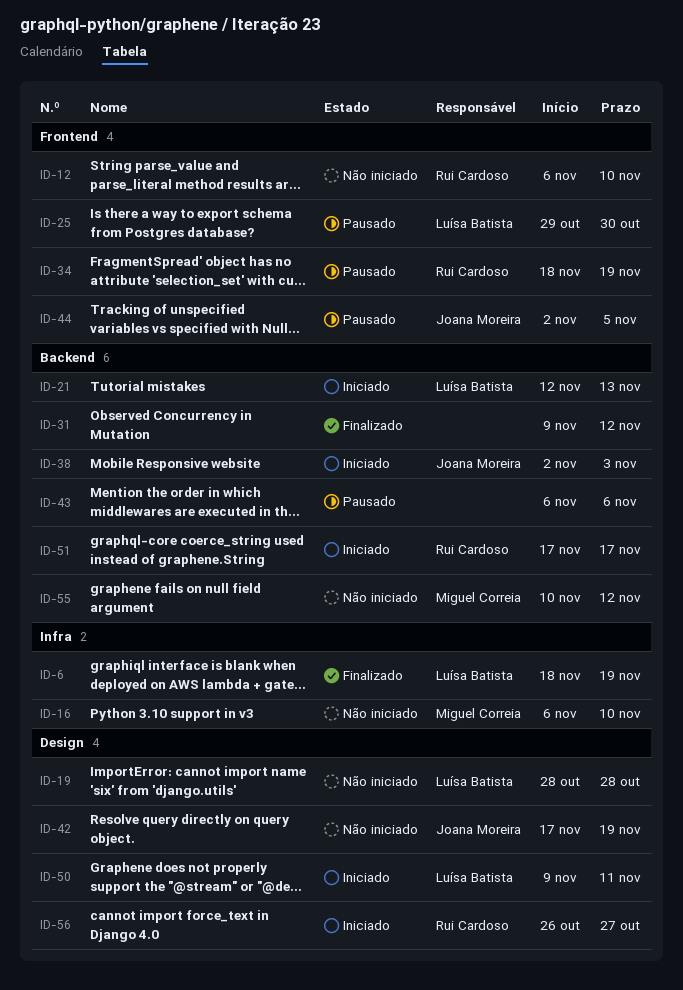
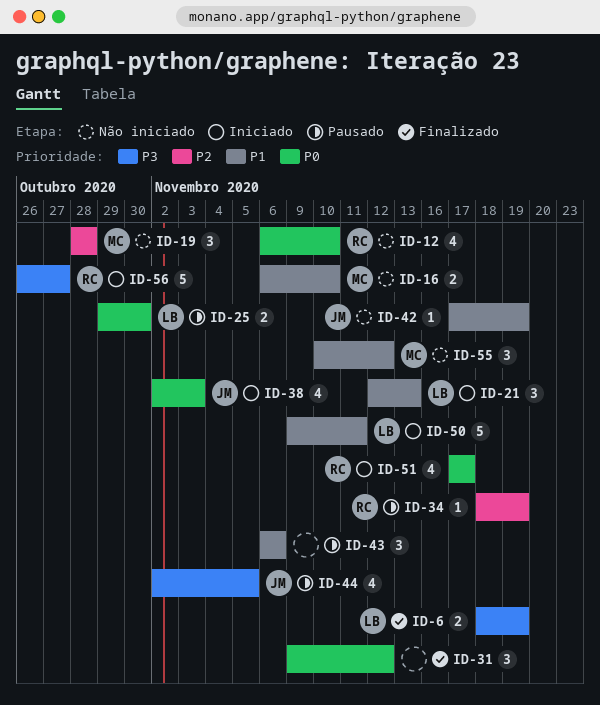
ID-19, owner: Luísa Batista -> Miguel Correia

